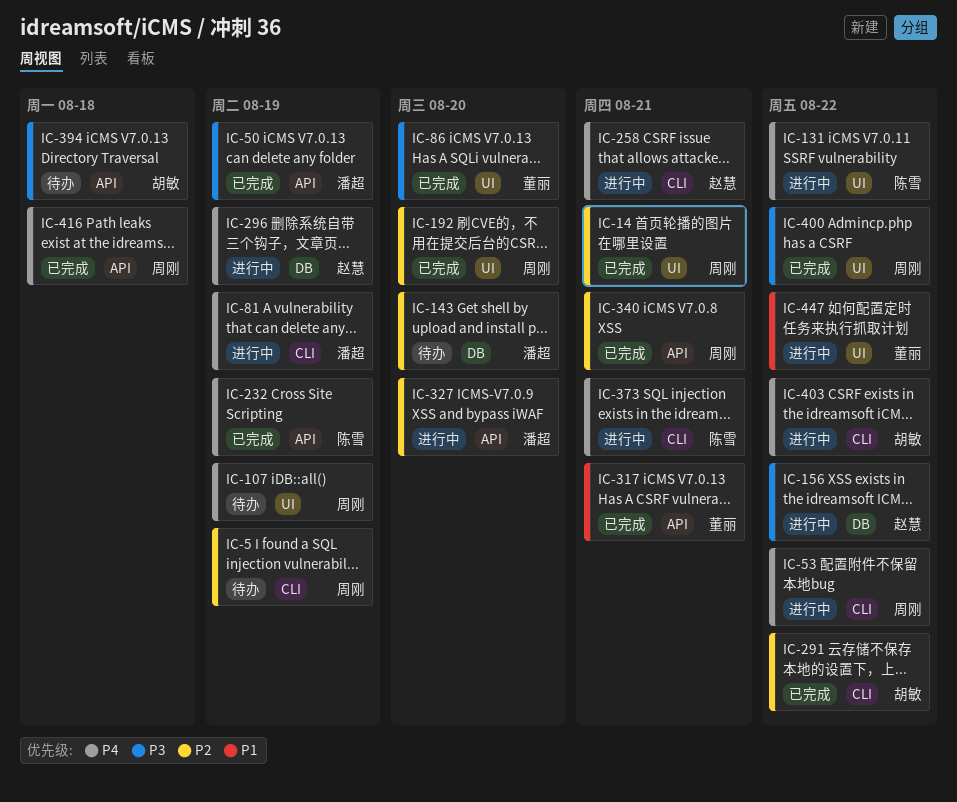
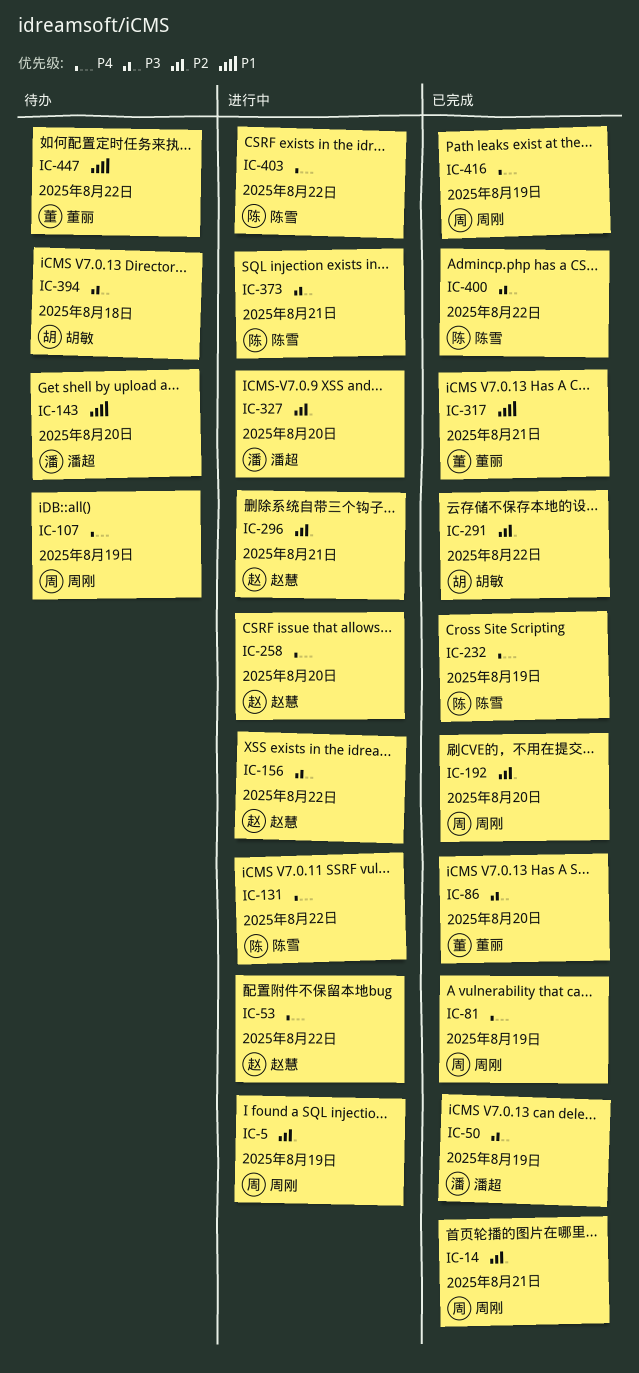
IC-5, status: 待办 -> 进行中
IC-53, owner: 周刚 -> 赵慧
IC-81, status: 进行中 -> 已完成
IC-81, owner: 潘超 -> 周刚
IC-143, priority: P2 -> P1
IC-258, due: Aug 21 -> Aug 20
IC-296, priority: P4 -> P2
IC-296, due: Aug 19 -> Aug 21
IC-340: present -> none
IC-373, priority: P4 -> P3
IC-400, owner: 周刚 -> 陈雪
IC-403, owner: 胡敏 -> 陈雪
IC-416, due: Aug 18 -> Aug 19
IC-447, status: 进行中 -> 待办

